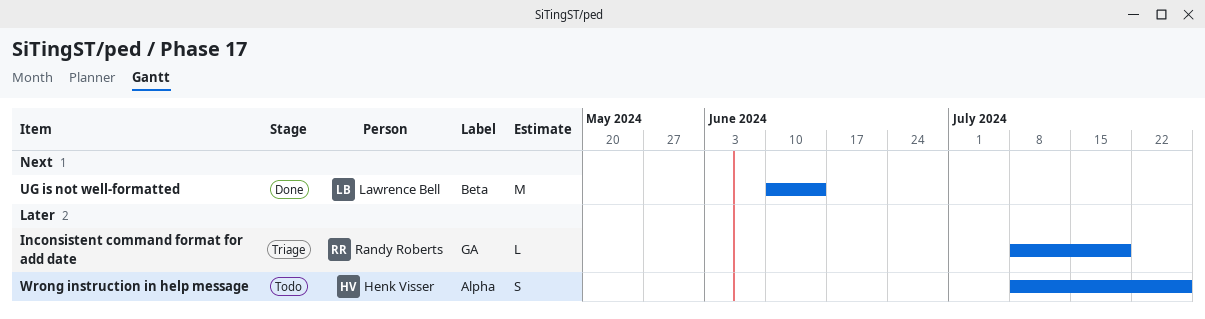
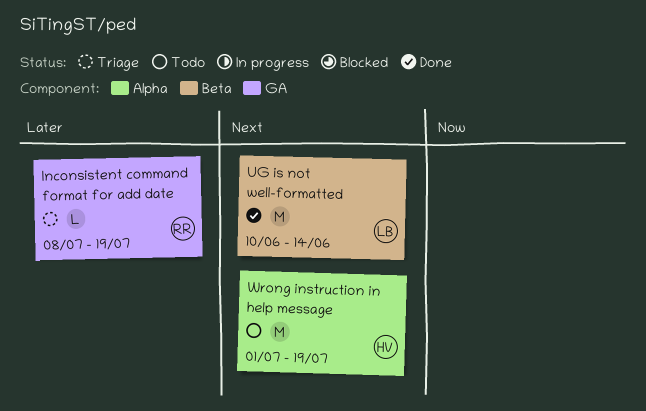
Wrong instruction in help message, priority: Later -> Next
Wrong instruction in help message, estimate: S -> M
Wrong instruction in help message, start: Jul 8 -> Jul 1
Wrong instruction in help message, due: Jul 26 -> Jul 19

